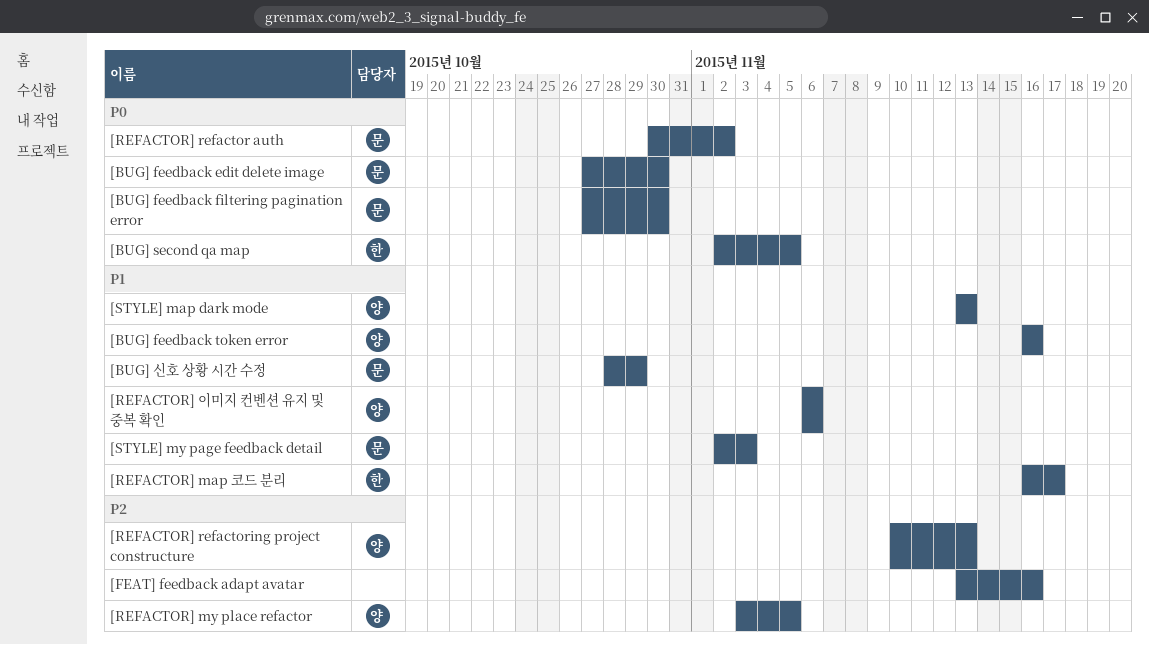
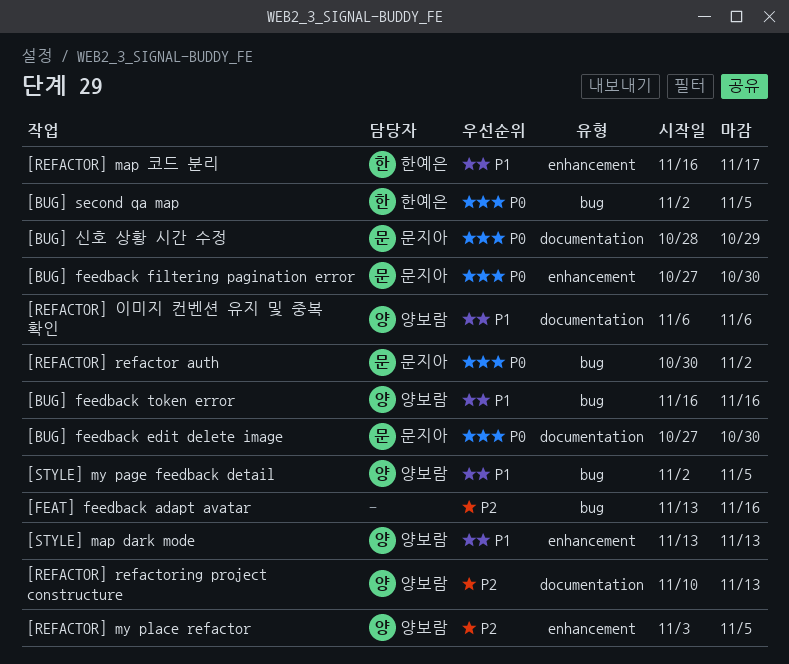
[BUG] 신호 상황 시간 수정, priority: P1 -> P0
[STYLE] my page feedback detail, owner: 문지아 -> 양보람
[STYLE] my page feedback detail, due: Nov 3 -> Nov 5

